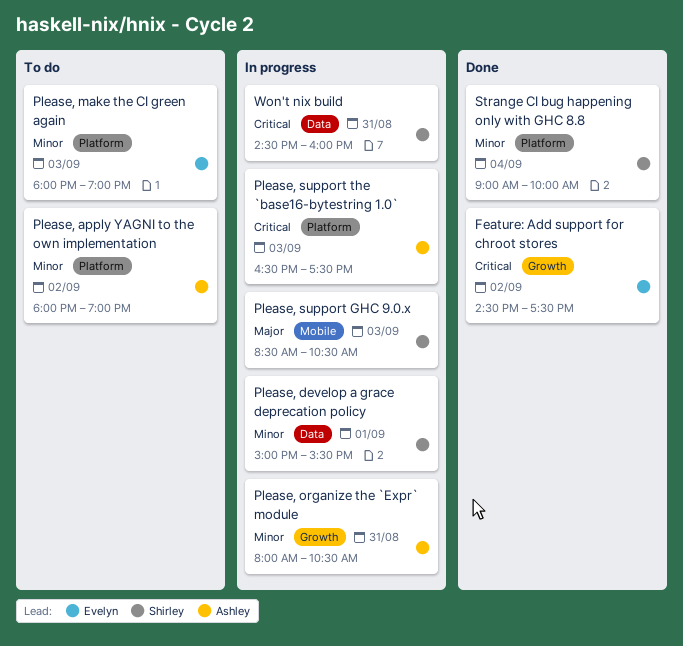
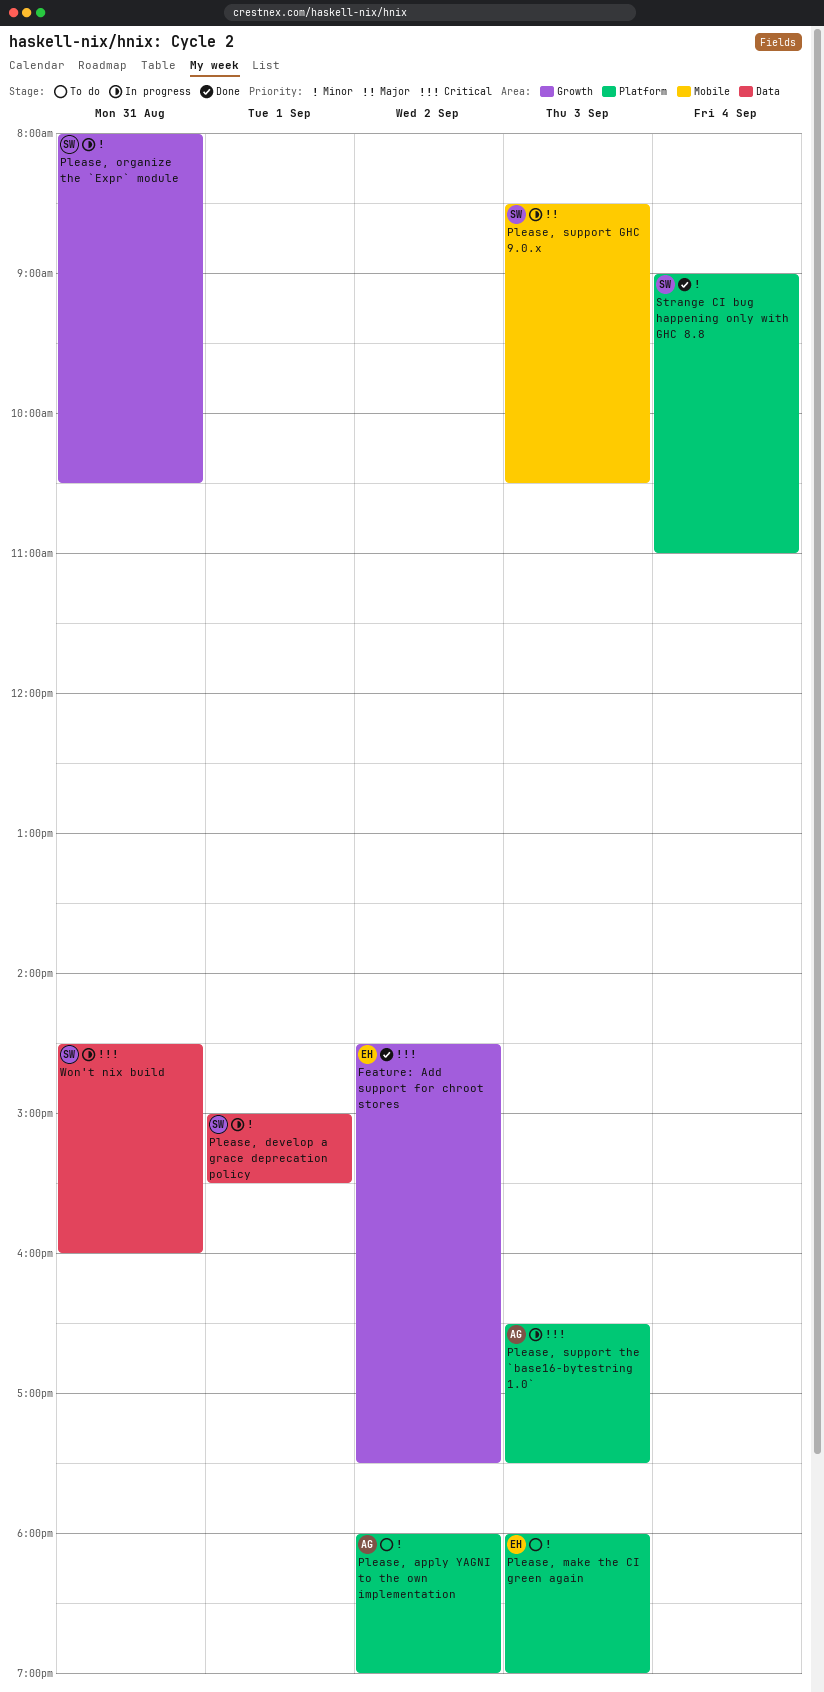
Please, organize the `Expr` module, owner: Ashley -> Shirley
Strange CI bug happening only with GHC 8.8, ends: 10:00 -> 11:00

